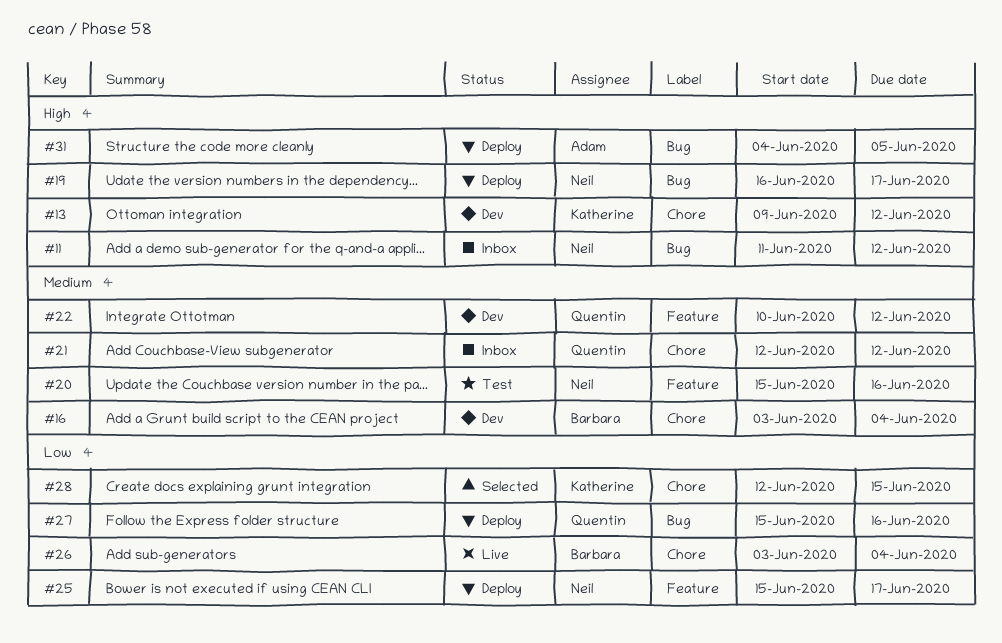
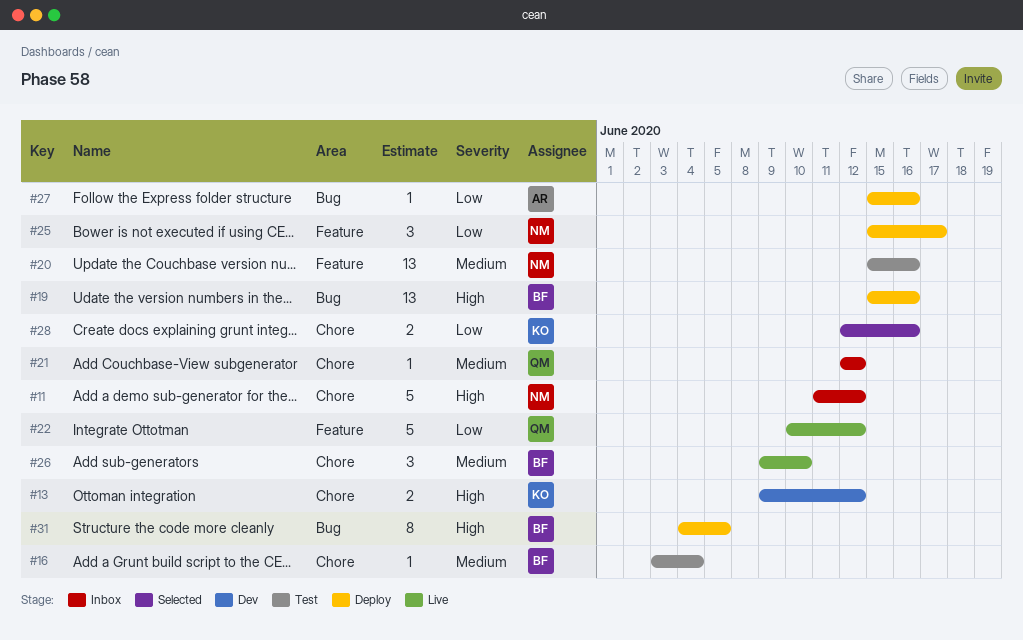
#11, label: Bug -> Chore
#16, status: Dev -> Test
#19, owner: Neil -> Barbara
#19, start: Jun 16 -> Jun 15
#19, due: Jun 17 -> Jun 16
#22, status: Dev -> Live
#22, priority: Medium -> Low
#26, priority: Low -> Medium
#26, start: Jun 3 -> Jun 9
#26, due: Jun 4 -> Jun 10
#27, owner: Quentin -> Adam
#28, due: Jun 15 -> Jun 16
#31, owner: Adam -> Barbara

